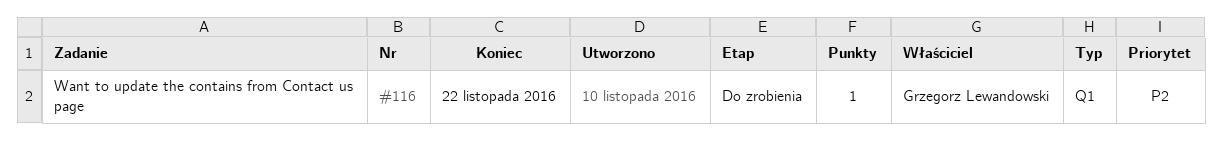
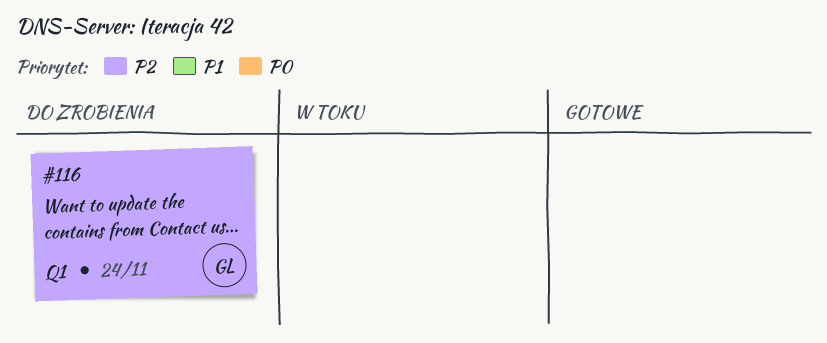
#116, due: Nov 22 -> Nov 24

